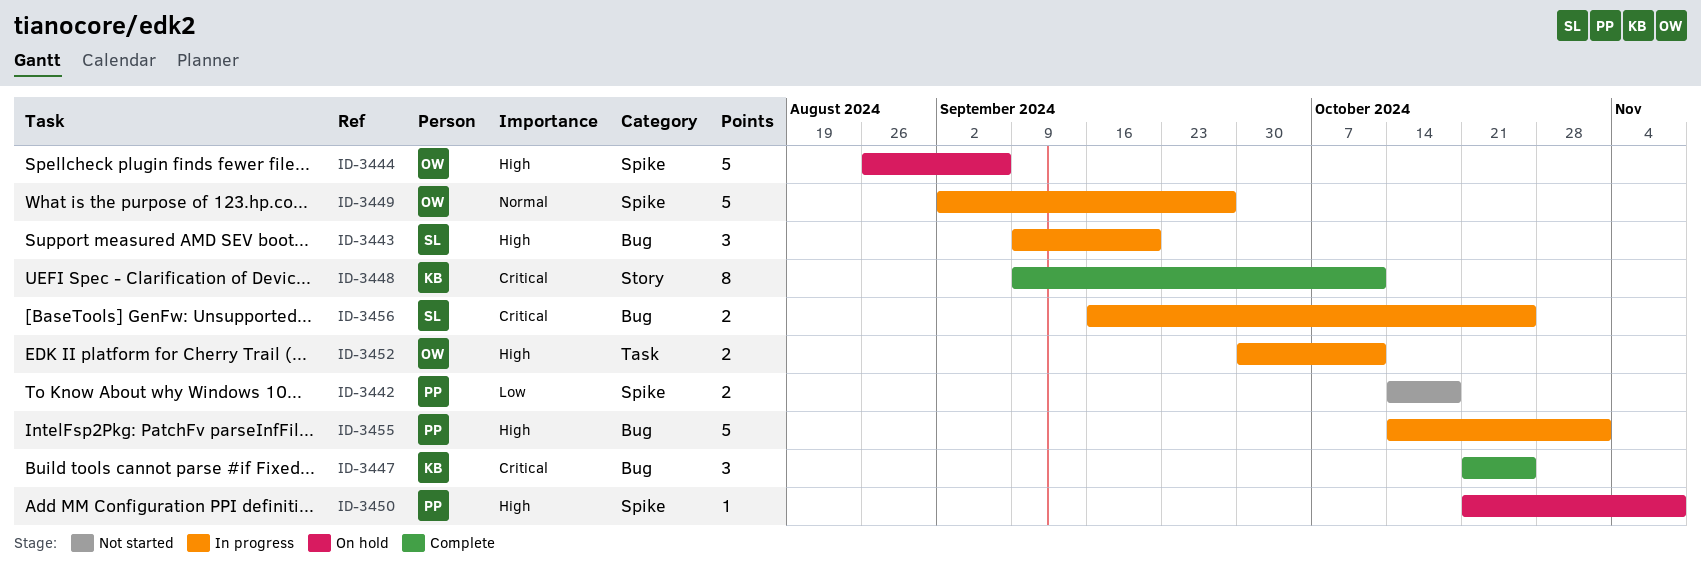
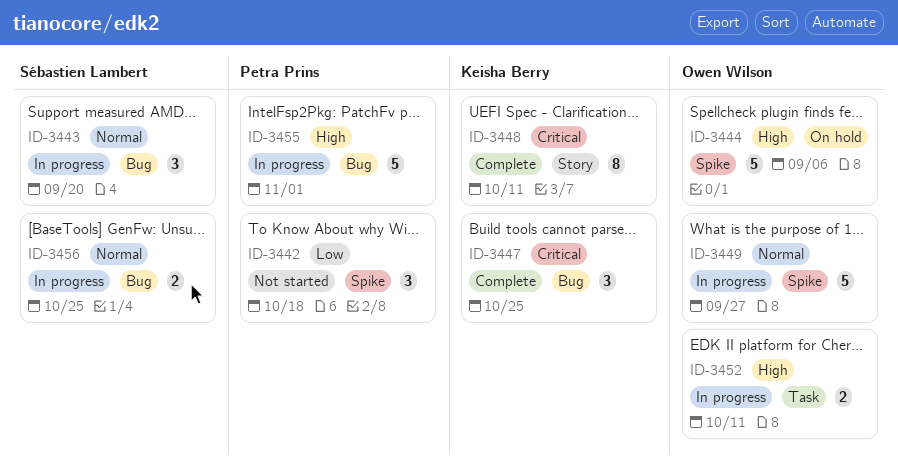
ID-3442, estimate: 2 -> 3
ID-3443, priority: High -> Normal
ID-3450: present -> none
ID-3456, priority: Critical -> Normal

